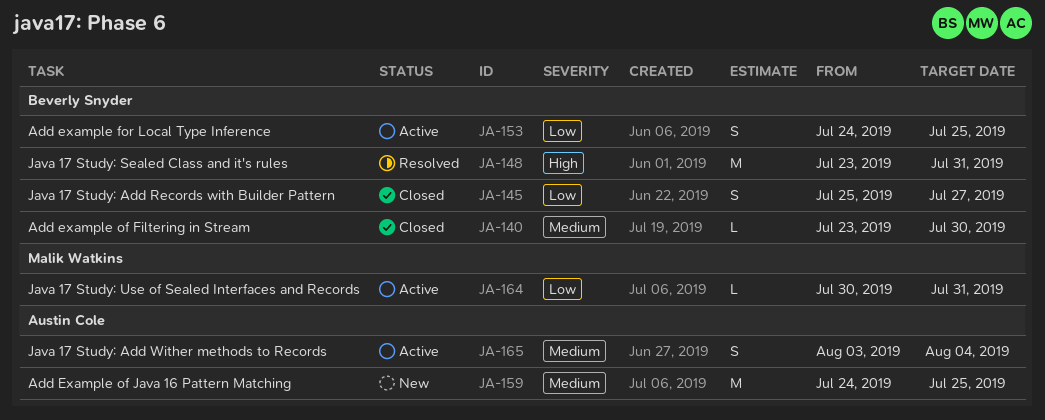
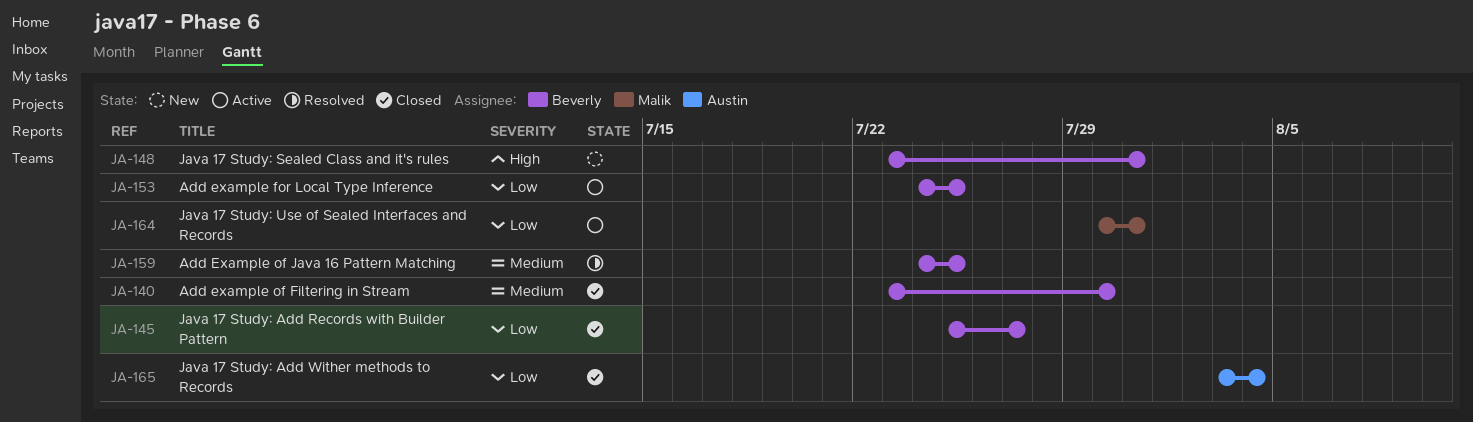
JA-148, status: Resolved -> New
JA-159, status: New -> Resolved
JA-159, owner: Austin Cole -> Beverly Snyder
JA-165, status: Active -> Closed
JA-165, priority: Medium -> Low

